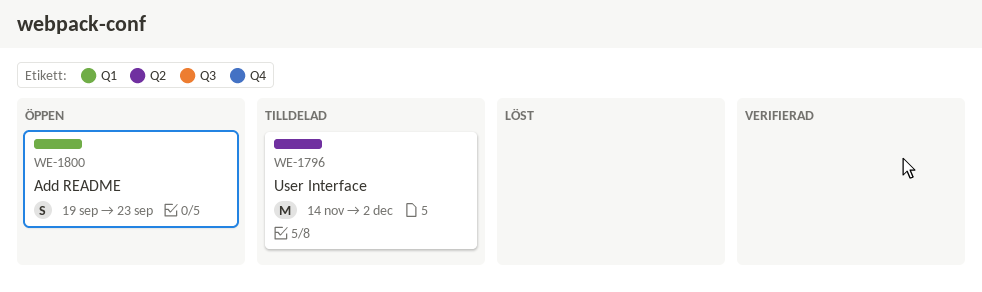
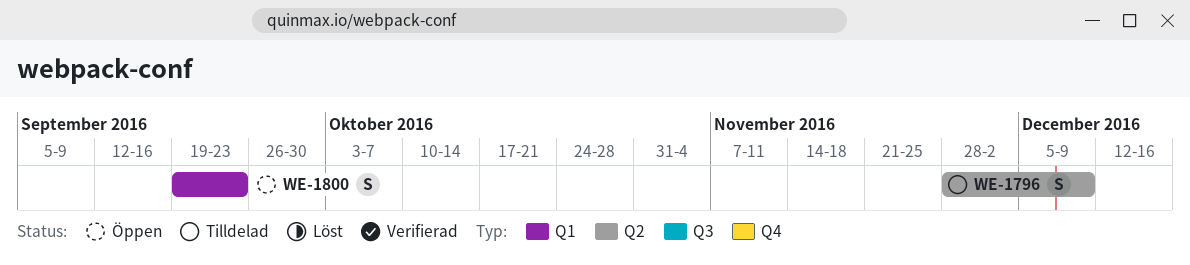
WE-1796, estimate: M -> S
WE-1796, start: Nov 14 -> Nov 28
WE-1796, due: Dec 2 -> Dec 9

